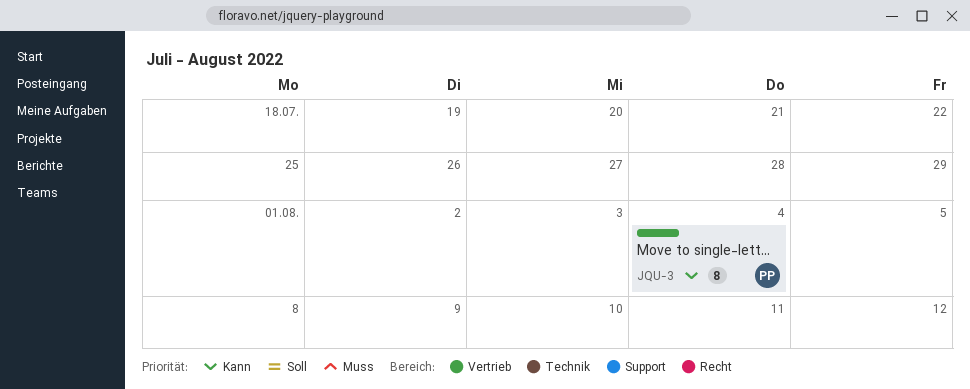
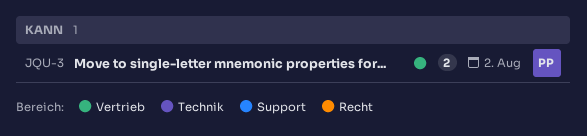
JQU-3, estimate: 8 -> 2
JQU-3, due: Aug 4 -> Aug 2

